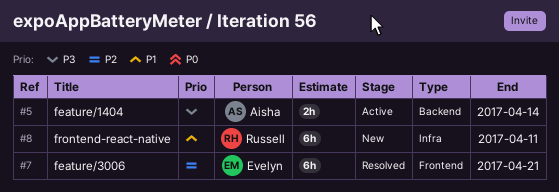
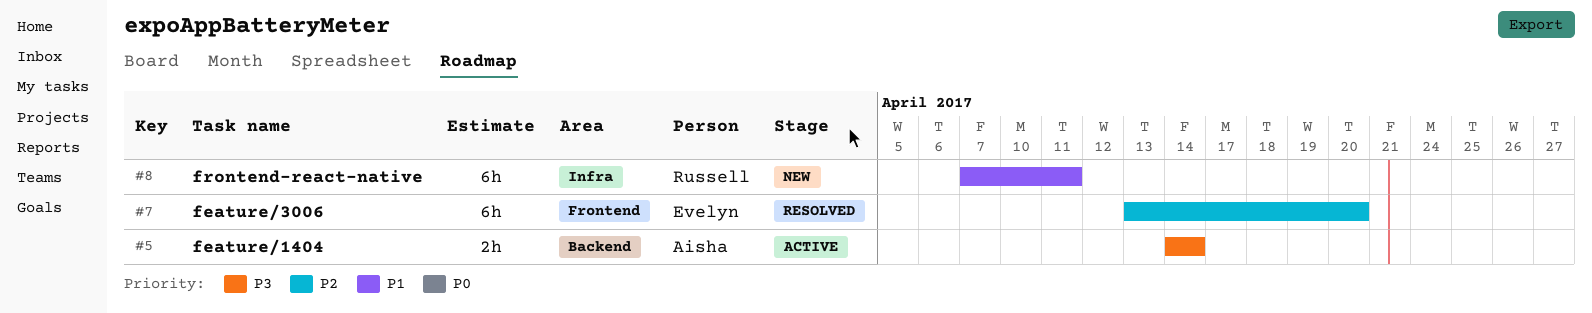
#7, due: Apr 21 -> Apr 20

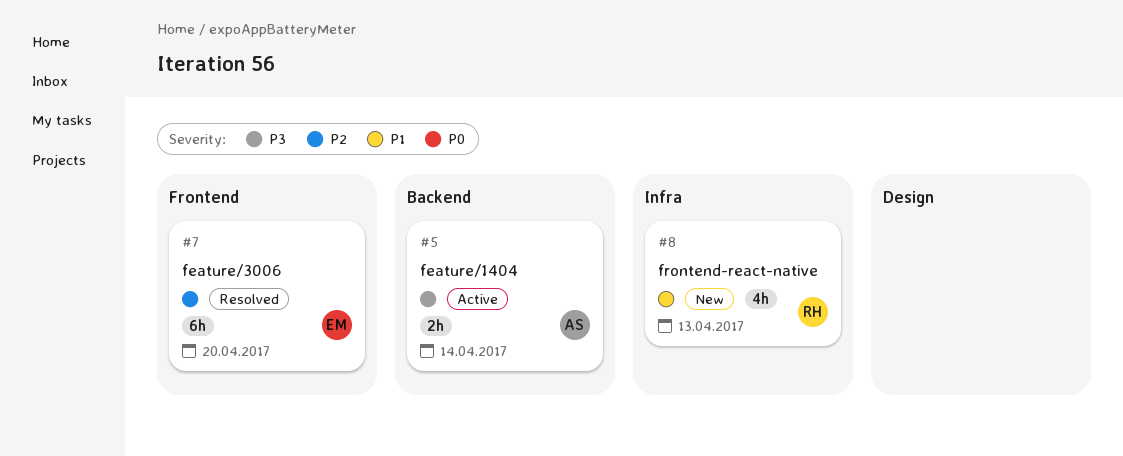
#8, estimate: 6h -> 4h
#8, due: Apr 11 -> Apr 13

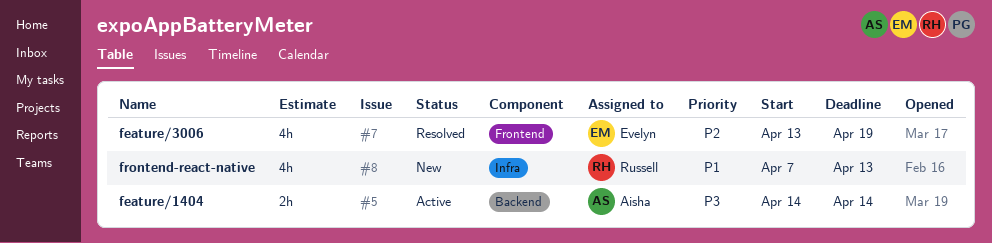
#7, estimate: 6h -> 4h
#7, due: Apr 20 -> Apr 19

